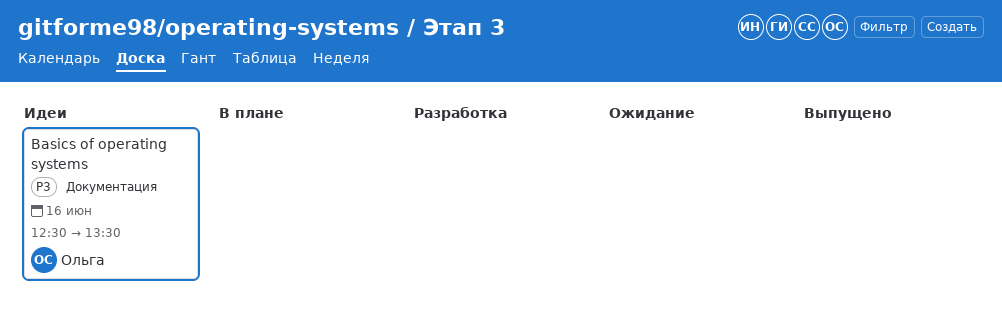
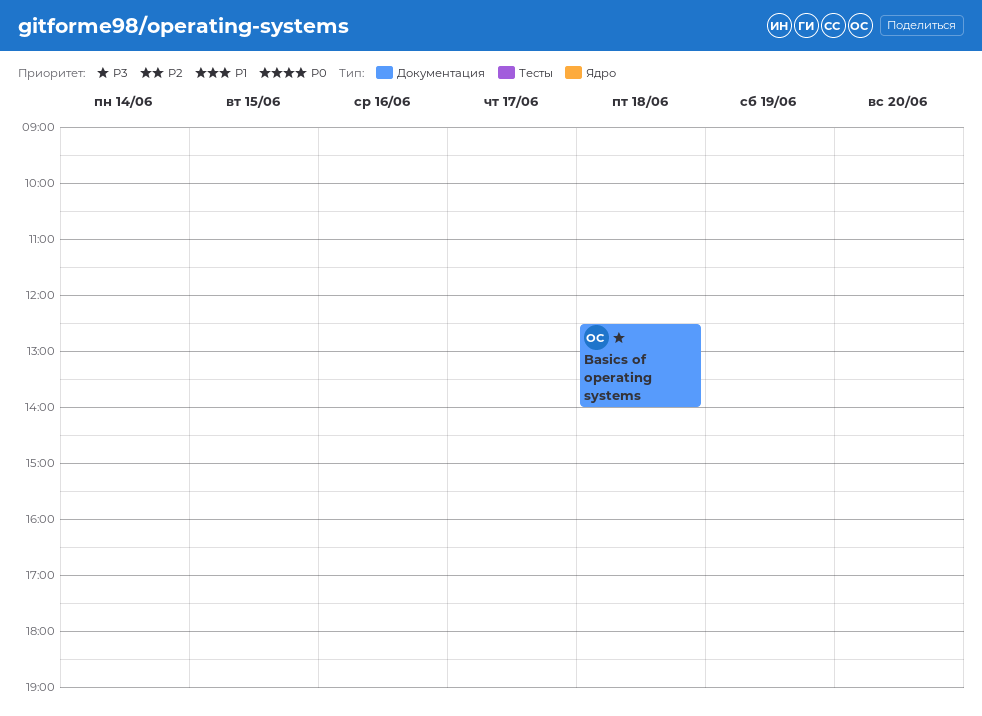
Basics of operating systems, day: Jun 16 -> Jun 18
Basics of operating systems, ends: 13:30 -> 14:00

